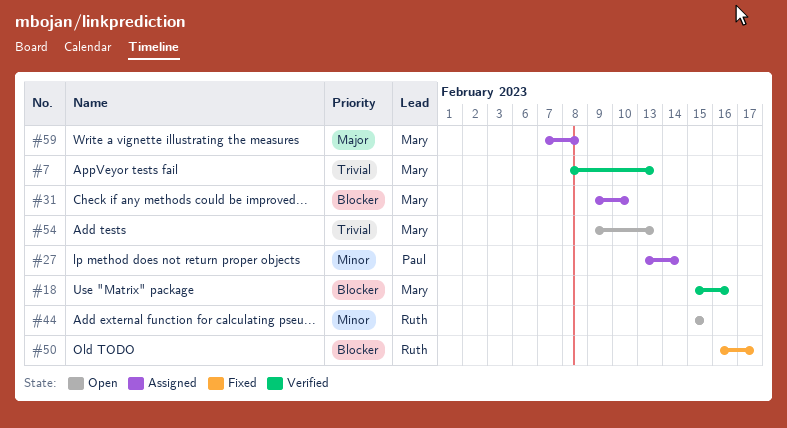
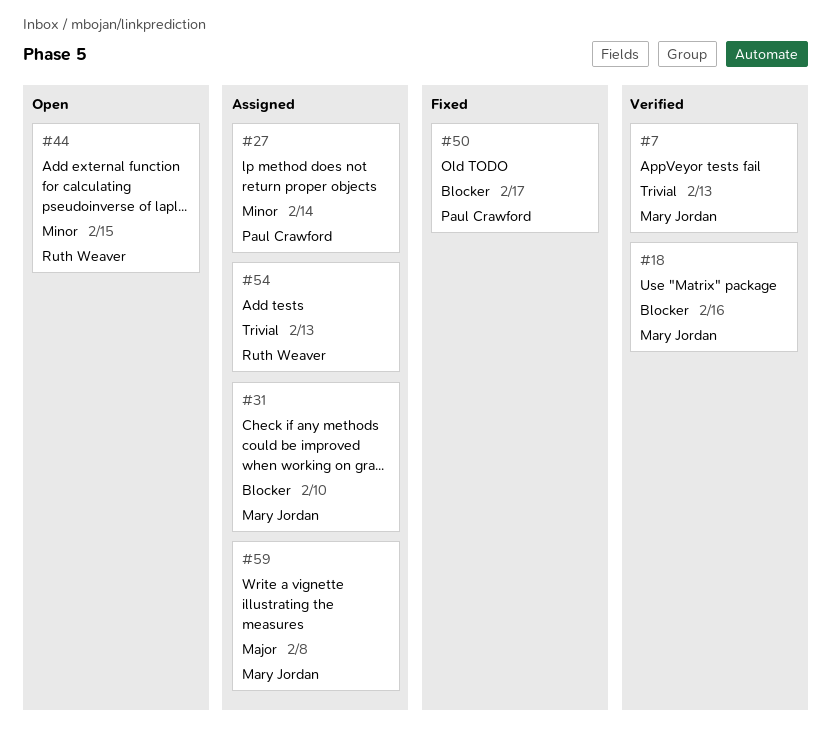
#50, owner: Ruth Weaver -> Paul Crawford
#54, status: Open -> Assigned
#54, owner: Mary Jordan -> Ruth Weaver

